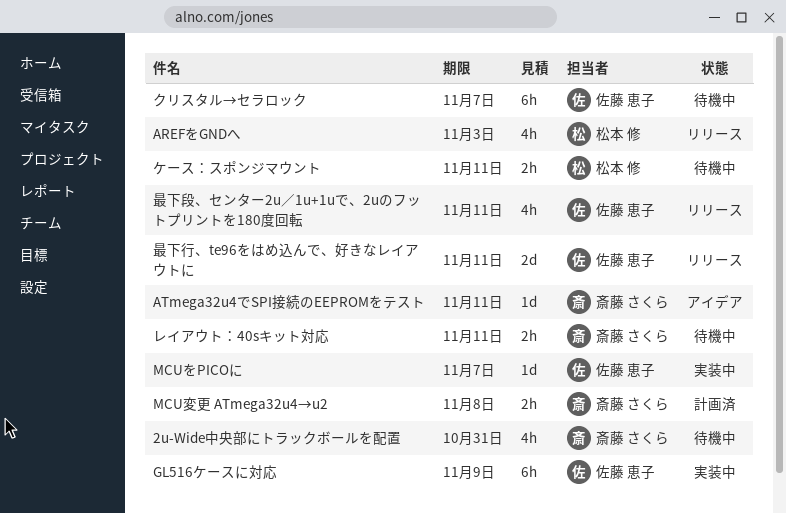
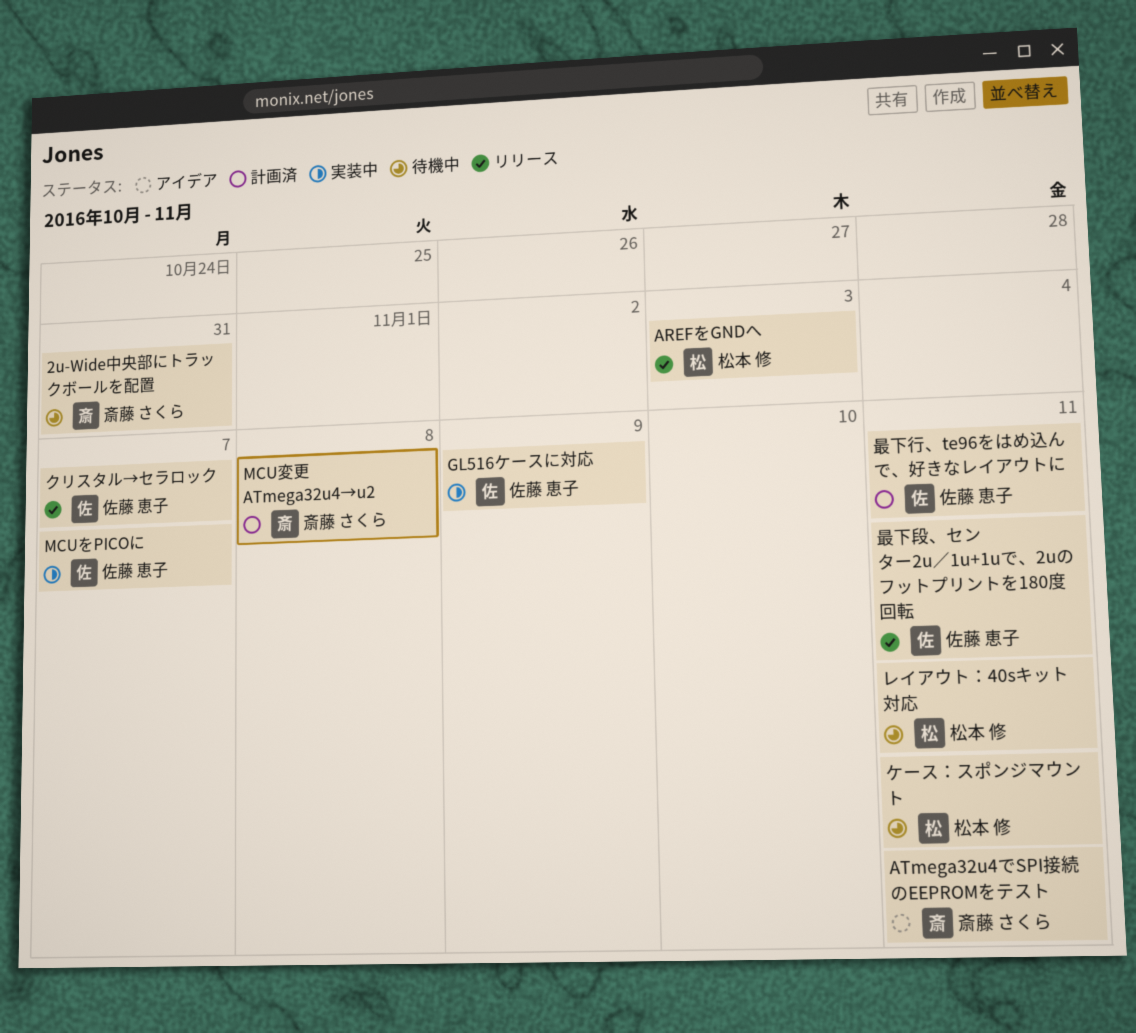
クリスタル→セラロック, status: 待機中 -> リリース
レイアウト：40sキット対応, owner: 斎藤 さくら -> 松本 修
最下行、te96をはめ込んで、好きなレイアウトに, status: リリース -> 計画済

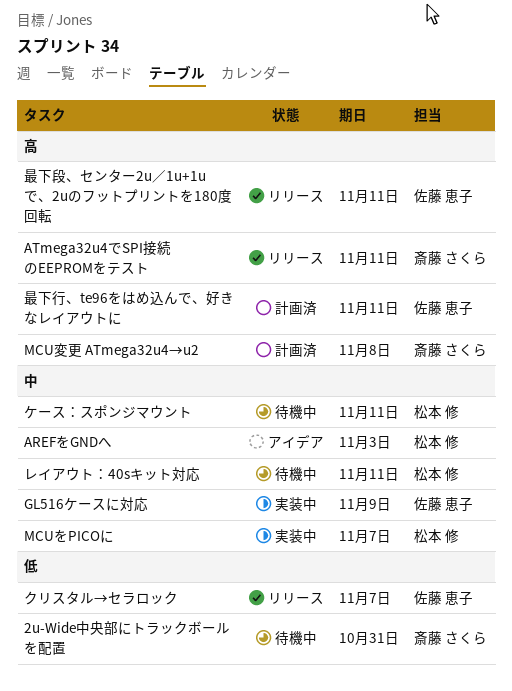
AREFをGNDへ, status: リリース -> アイデア
ATmega32u4でSPI接続のEEPROMをテスト, status: アイデア -> リリース
MCUをPICOに, owner: 佐藤 恵子 -> 松本 修

